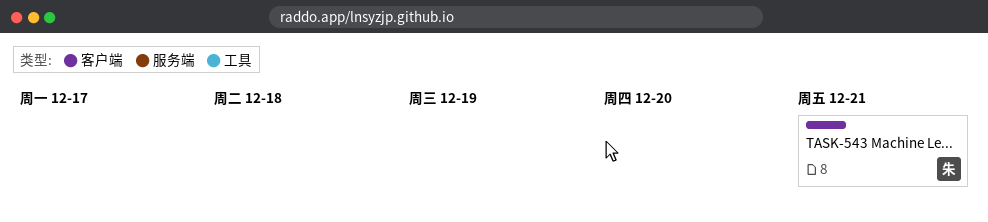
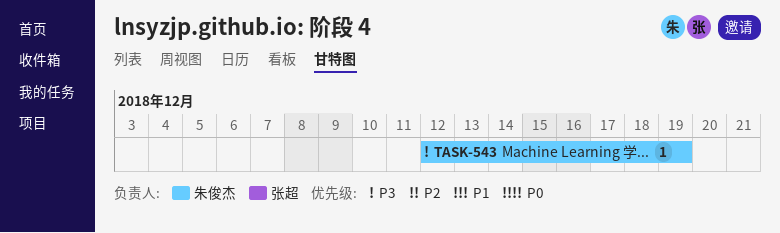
TASK-543, due: Dec 21 -> Dec 19

